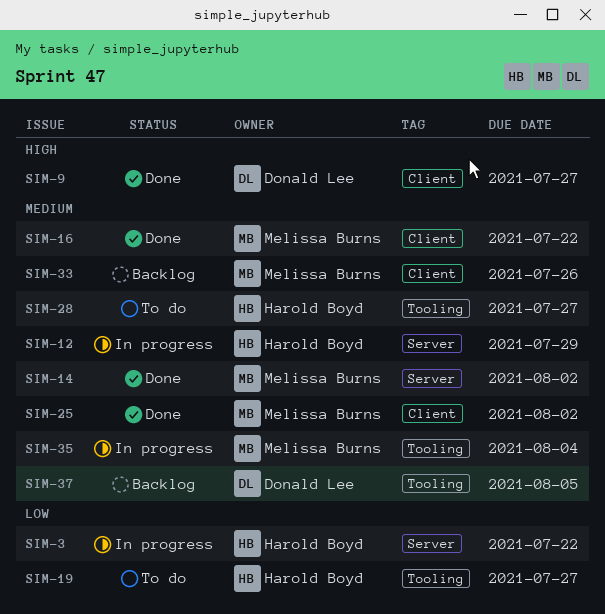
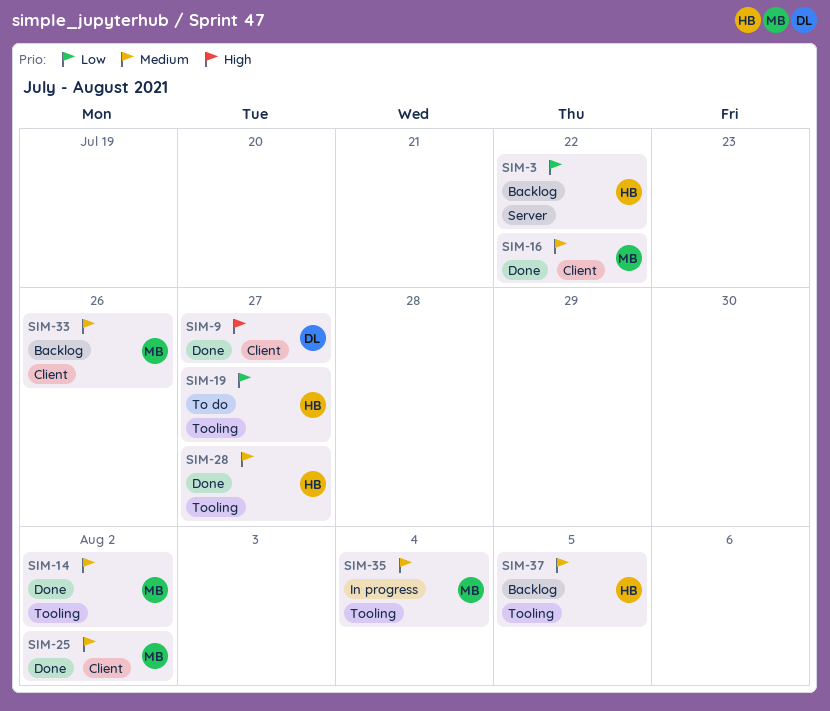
SIM-3, status: In progress -> Backlog
SIM-12: present -> none
SIM-14, label: Server -> Tooling
SIM-28, status: To do -> Done
SIM-37, owner: Donald Lee -> Harold Boyd

